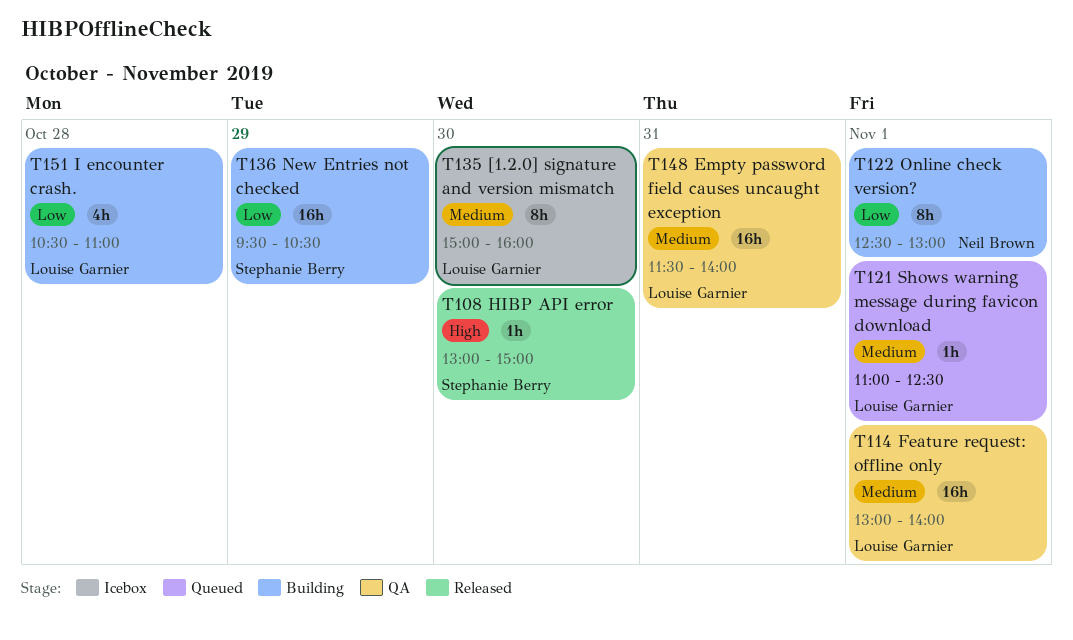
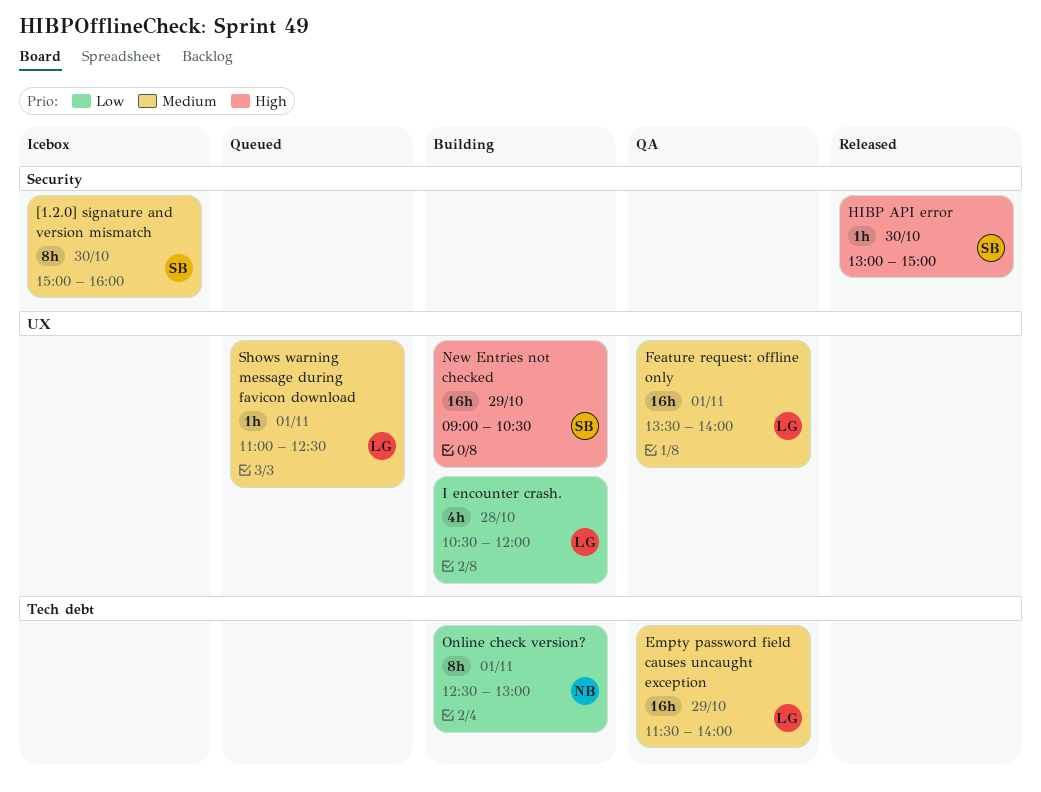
[1.2.0] signature and version mismatch, owner: Louise Garnier -> Stephanie Berry
Empty password field causes uncaught exception, day: Oct 31 -> Oct 29
Feature request: offline only, begins: 13:00 -> 13:30
I encounter crash., ends: 11:00 -> 12:00
New Entries not checked, priority: Low -> High
New Entries not checked, begins: 09:30 -> 09:00

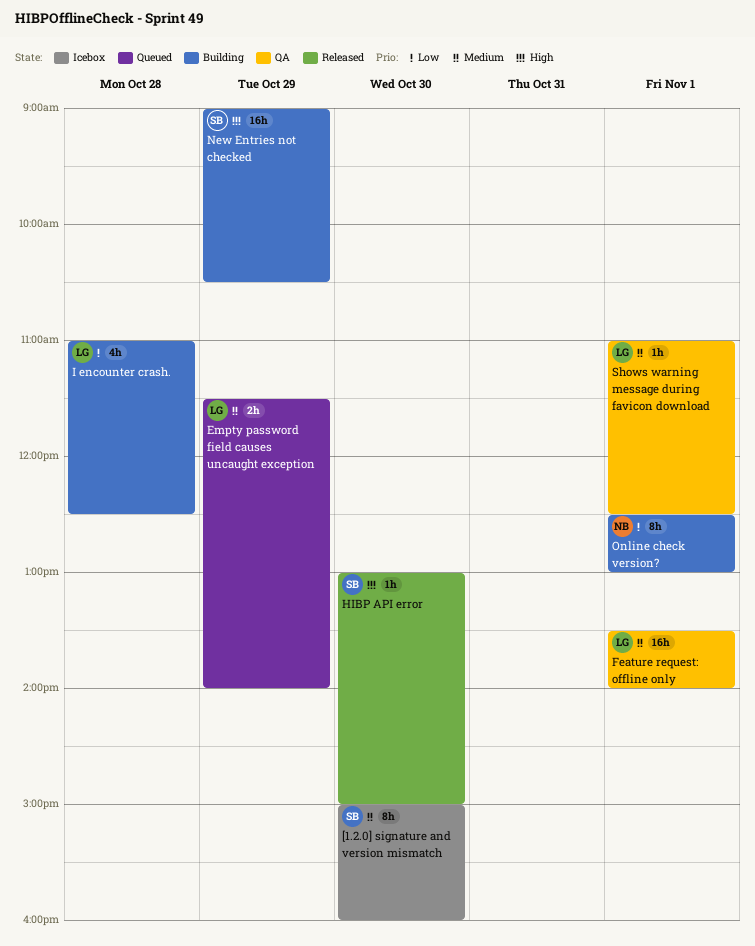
Empty password field causes uncaught exception, status: QA -> Queued
Empty password field causes uncaught exception, estimate: 16h -> 2h
I encounter crash., begins: 10:30 -> 11:00
I encounter crash., ends: 12:00 -> 12:30
Shows warning message during favicon download, status: Queued -> QA

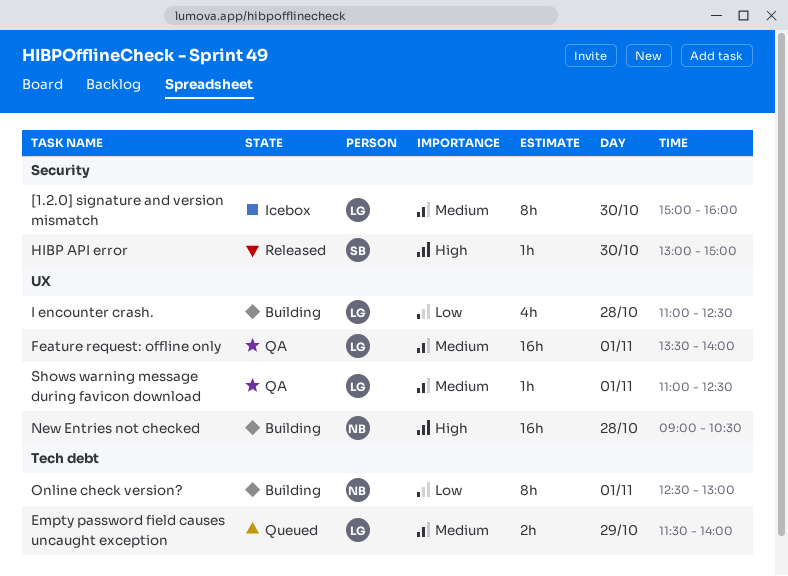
[1.2.0] signature and version mismatch, owner: SB -> LG
New Entries not checked, owner: SB -> NB
New Entries not checked, day: Oct 29 -> Oct 28

